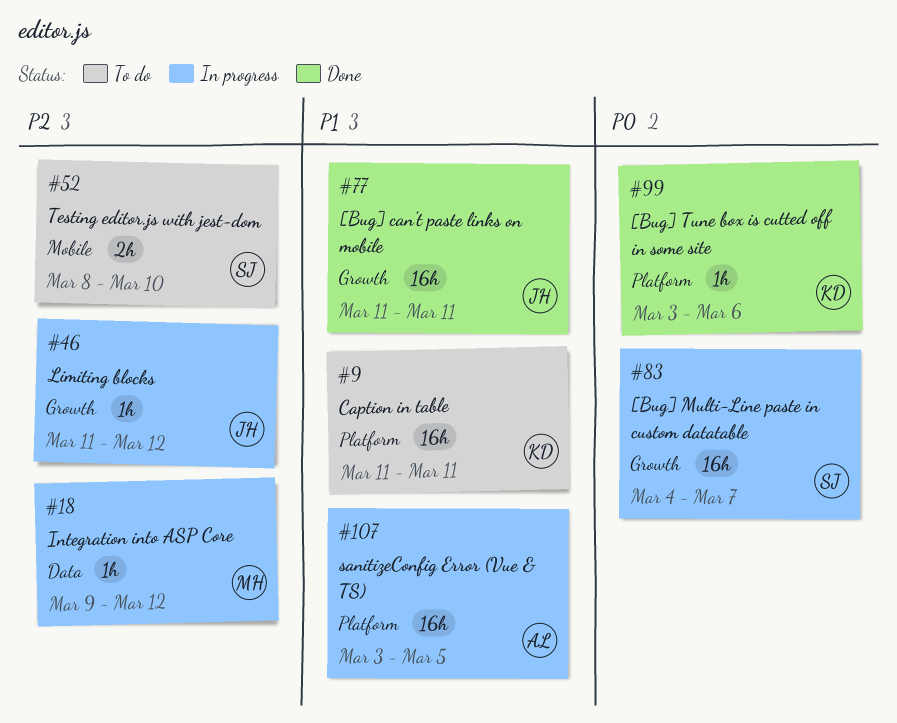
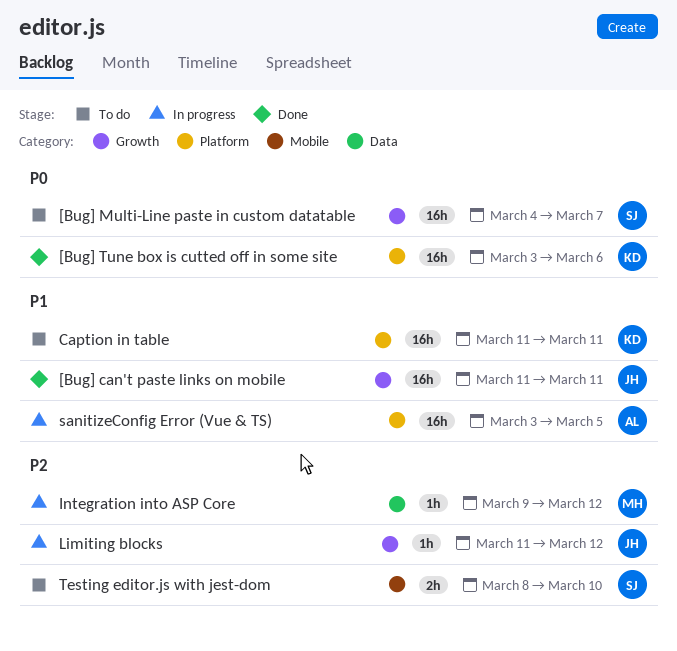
[Bug] Multi-Line paste in custom datatable, status: In progress -> To do
[Bug] Tune box is cutted off in some site, estimate: 1h -> 16h

